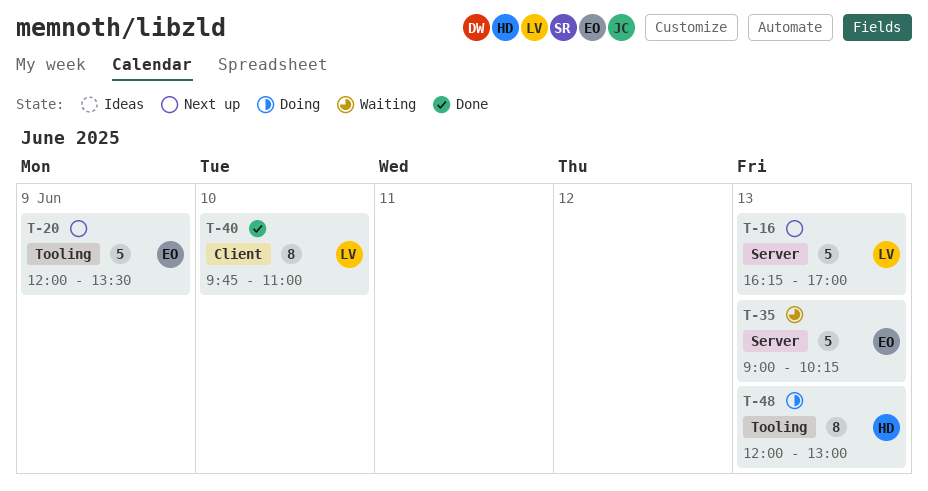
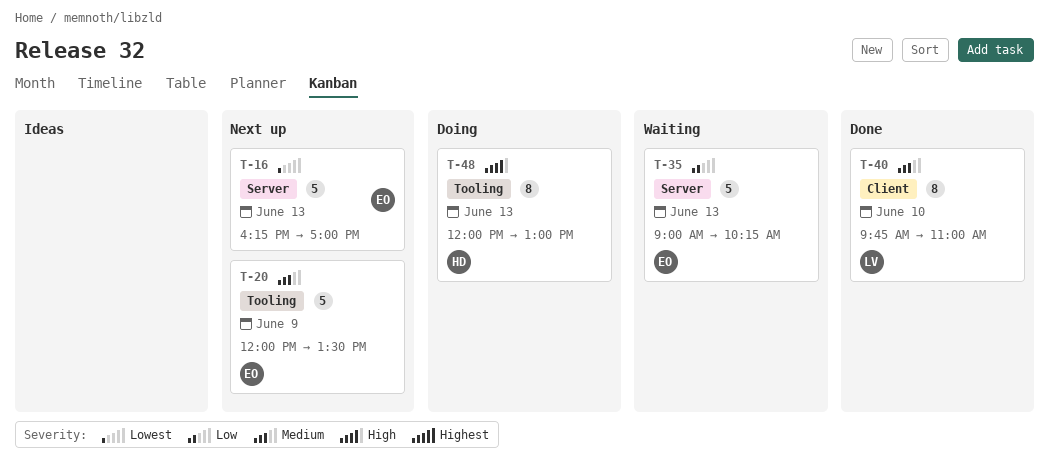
T-16, owner: LV -> EO

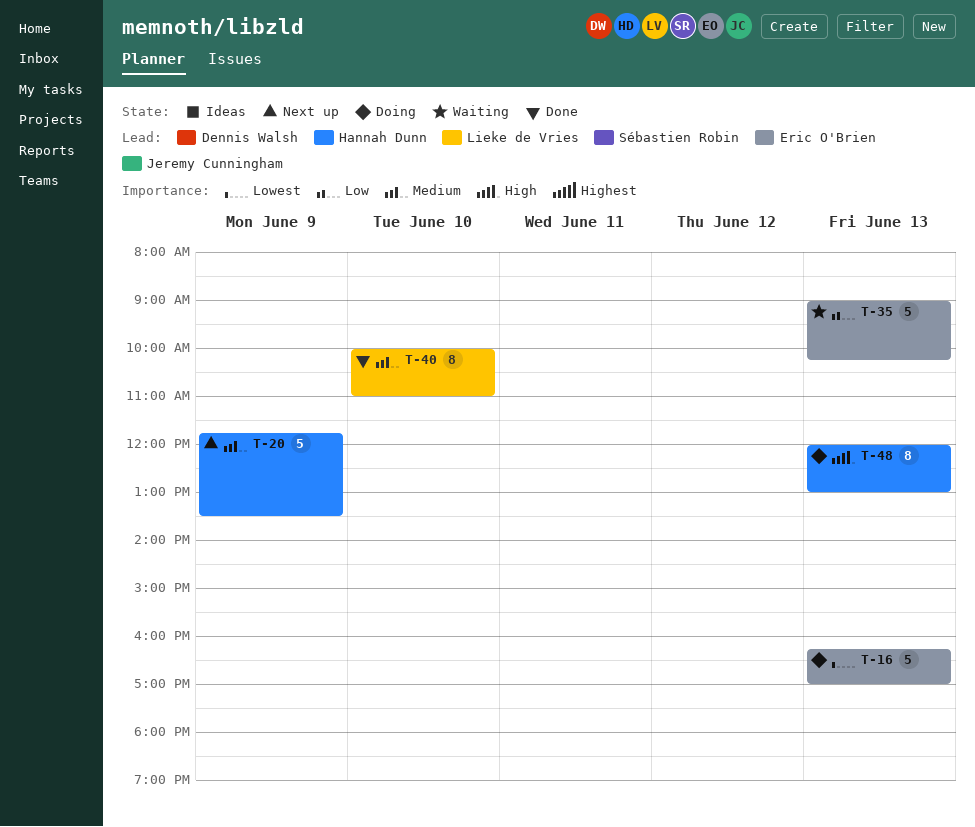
T-16, status: Next up -> Doing
T-20, owner: Eric O'Brien -> Hannah Dunn
T-20, begins: 12:00 -> 11:45
T-40, begins: 09:45 -> 10:00

